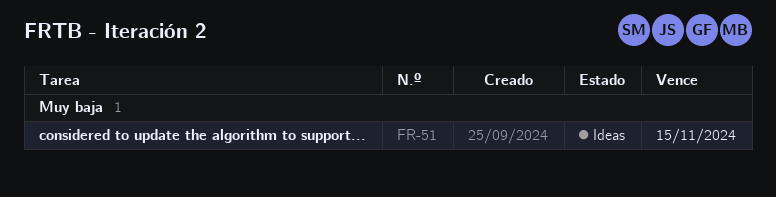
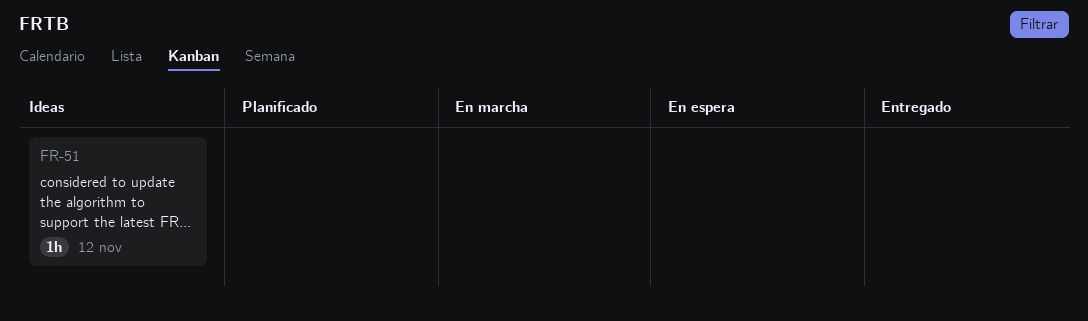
FR-51, due: Nov 15 -> Nov 12

